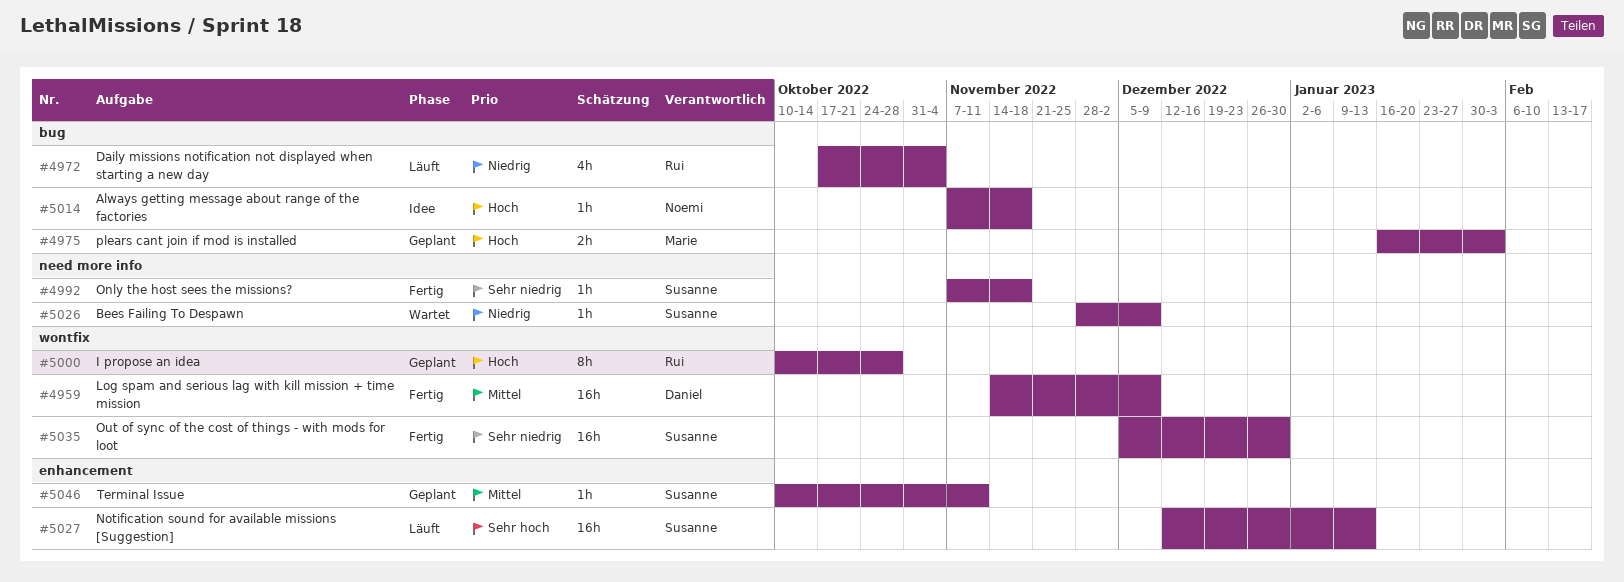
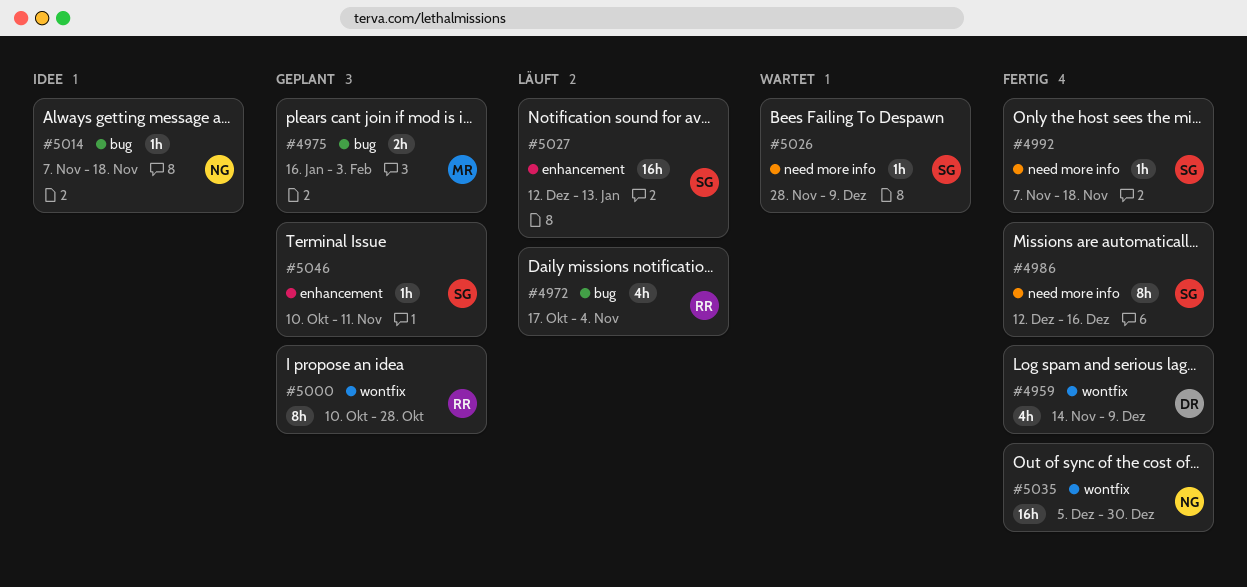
#4959, estimate: 16h -> 4h
#4986: none -> present
#5035, owner: Susanne -> Noemi

